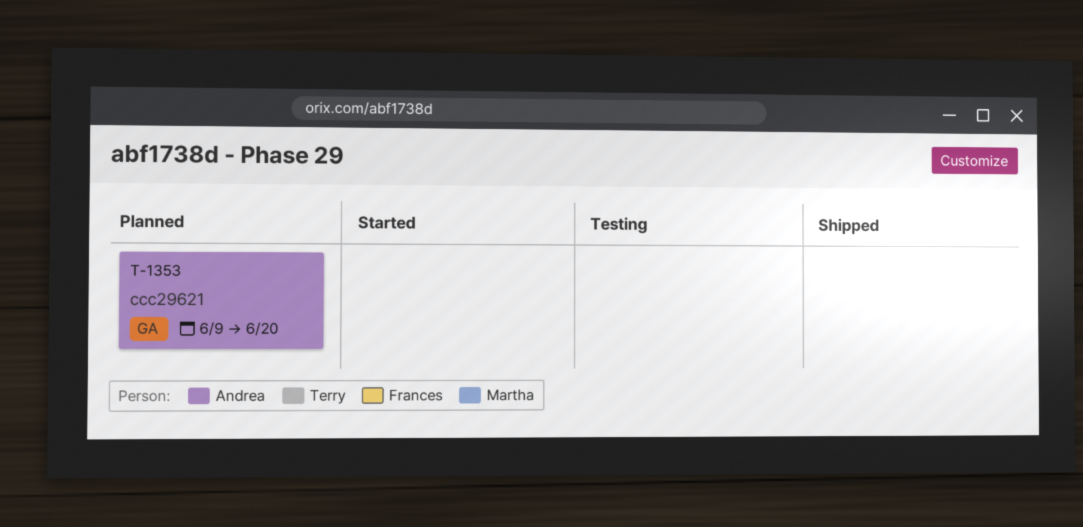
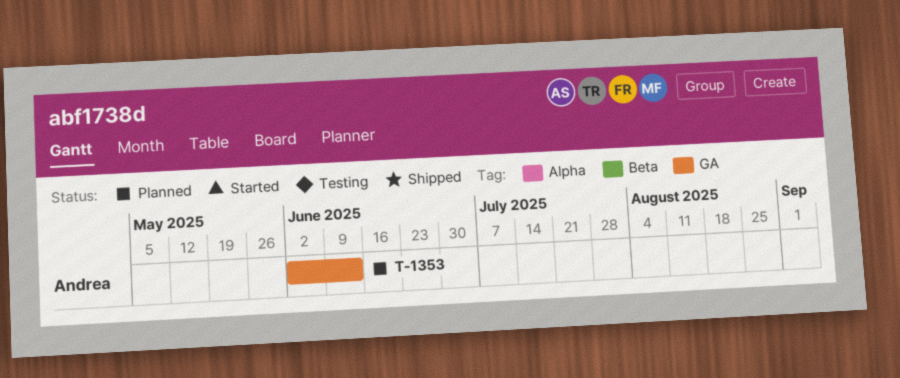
T-1353, start: Jun 9 -> Jun 2
T-1353, due: Jun 20 -> Jun 13

